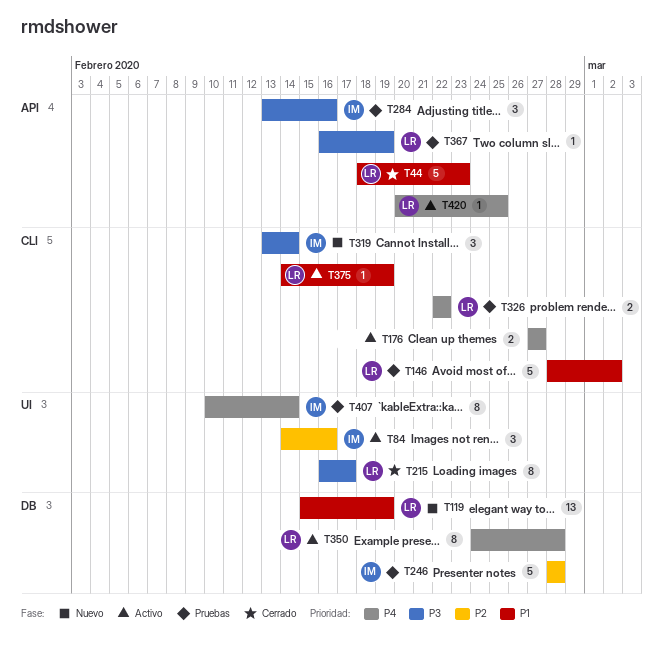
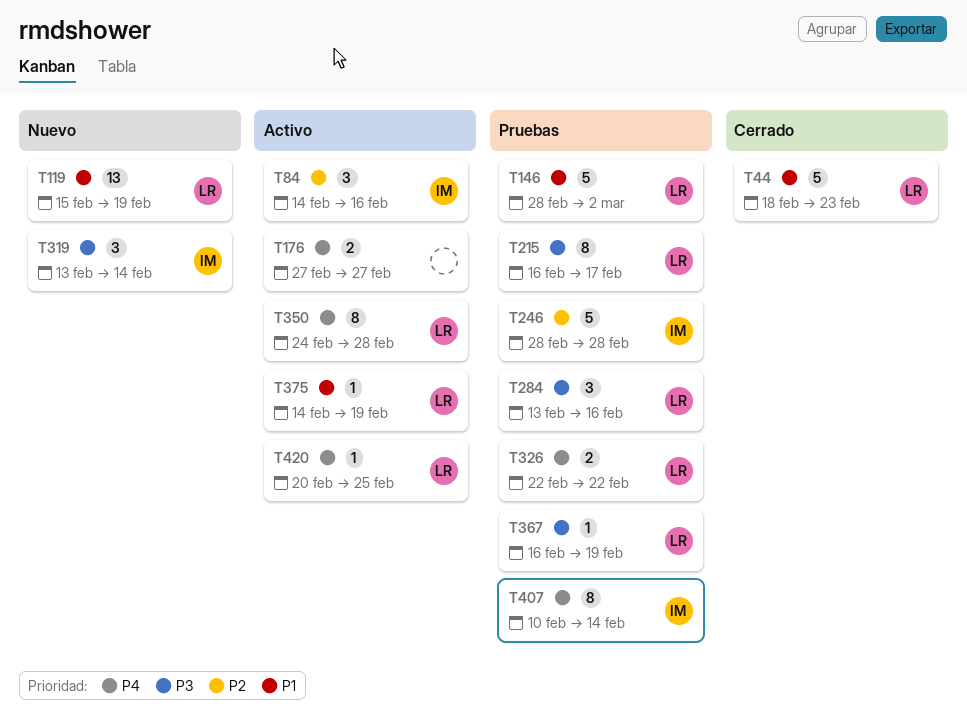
T215, status: Cerrado -> Pruebas
T284, owner: IM -> LR

